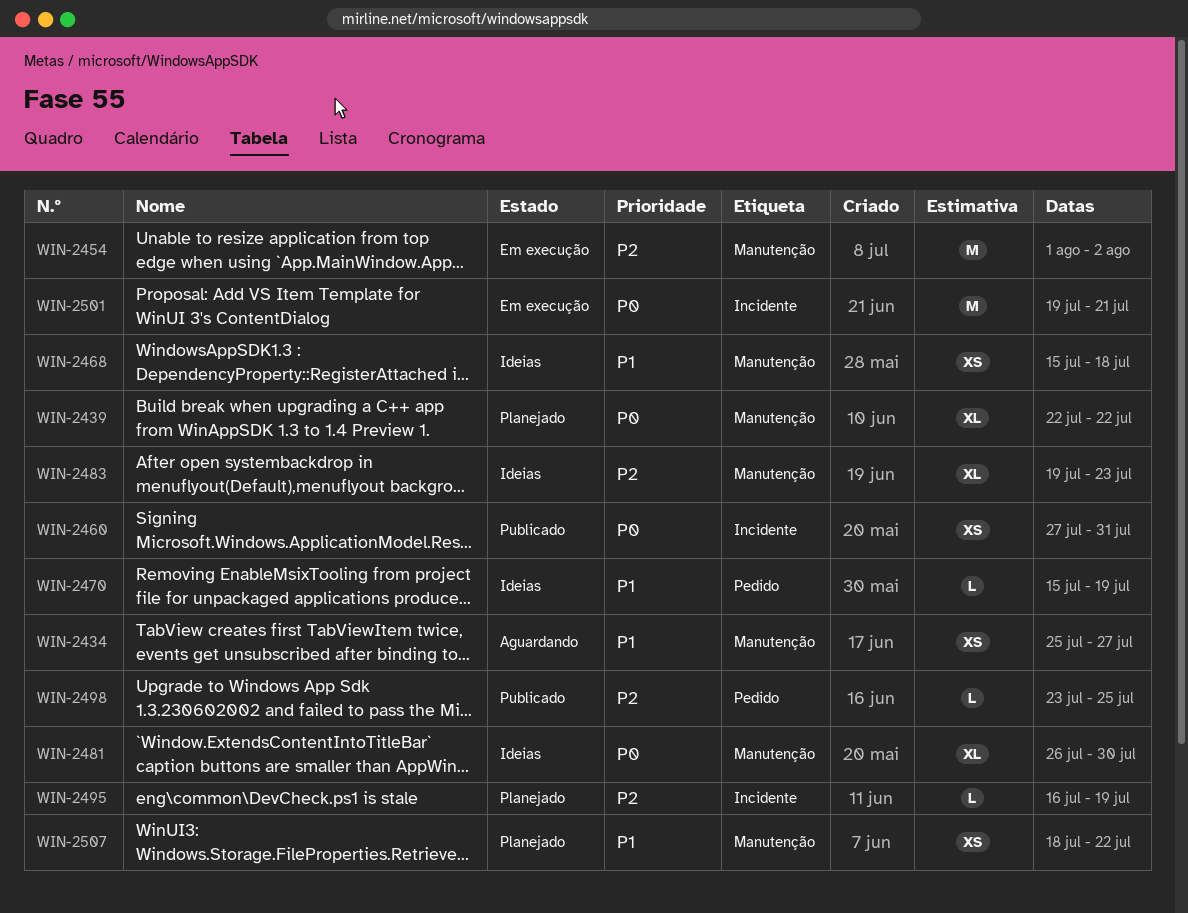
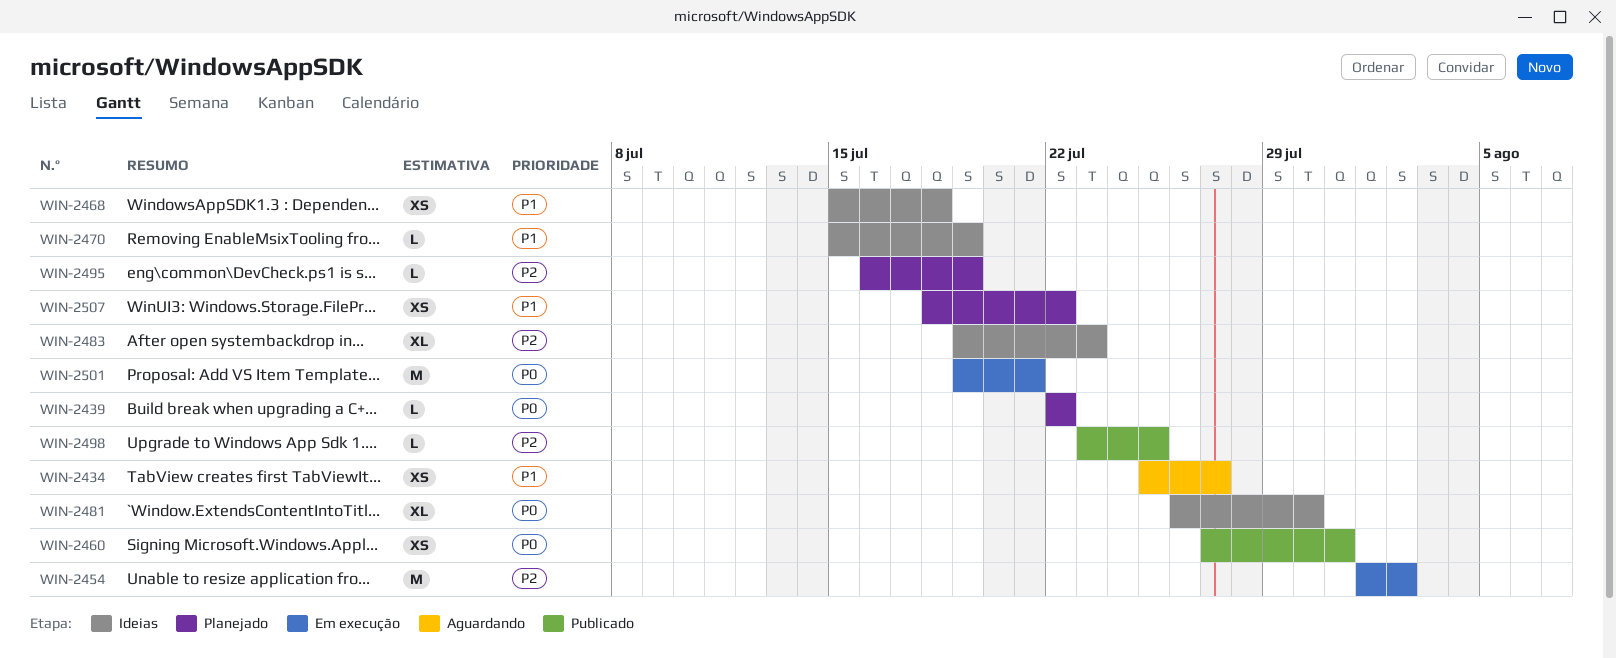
WIN-2439, estimate: XL -> L

